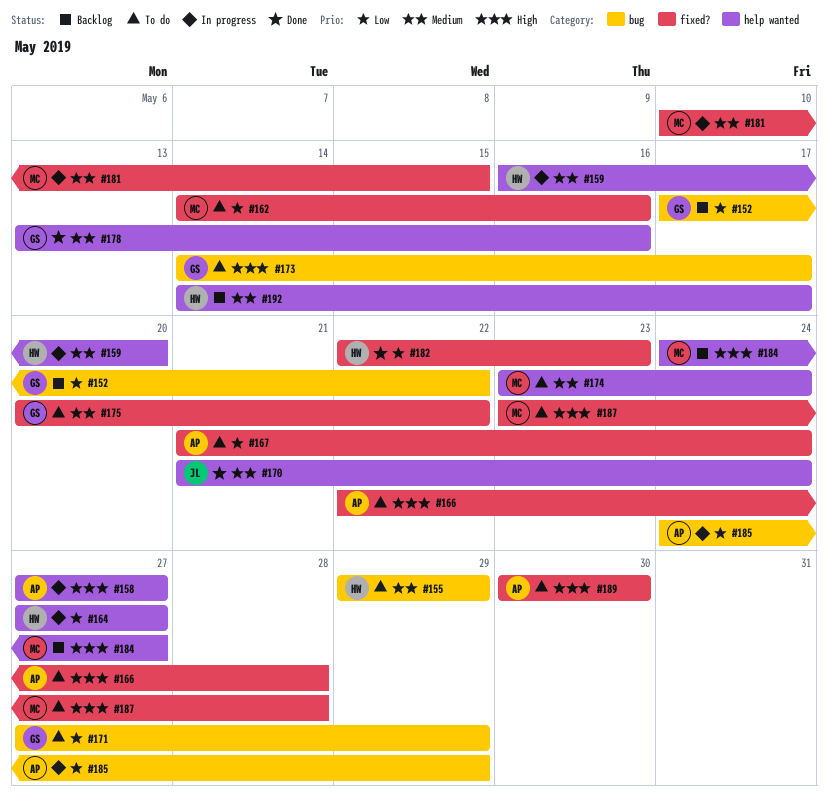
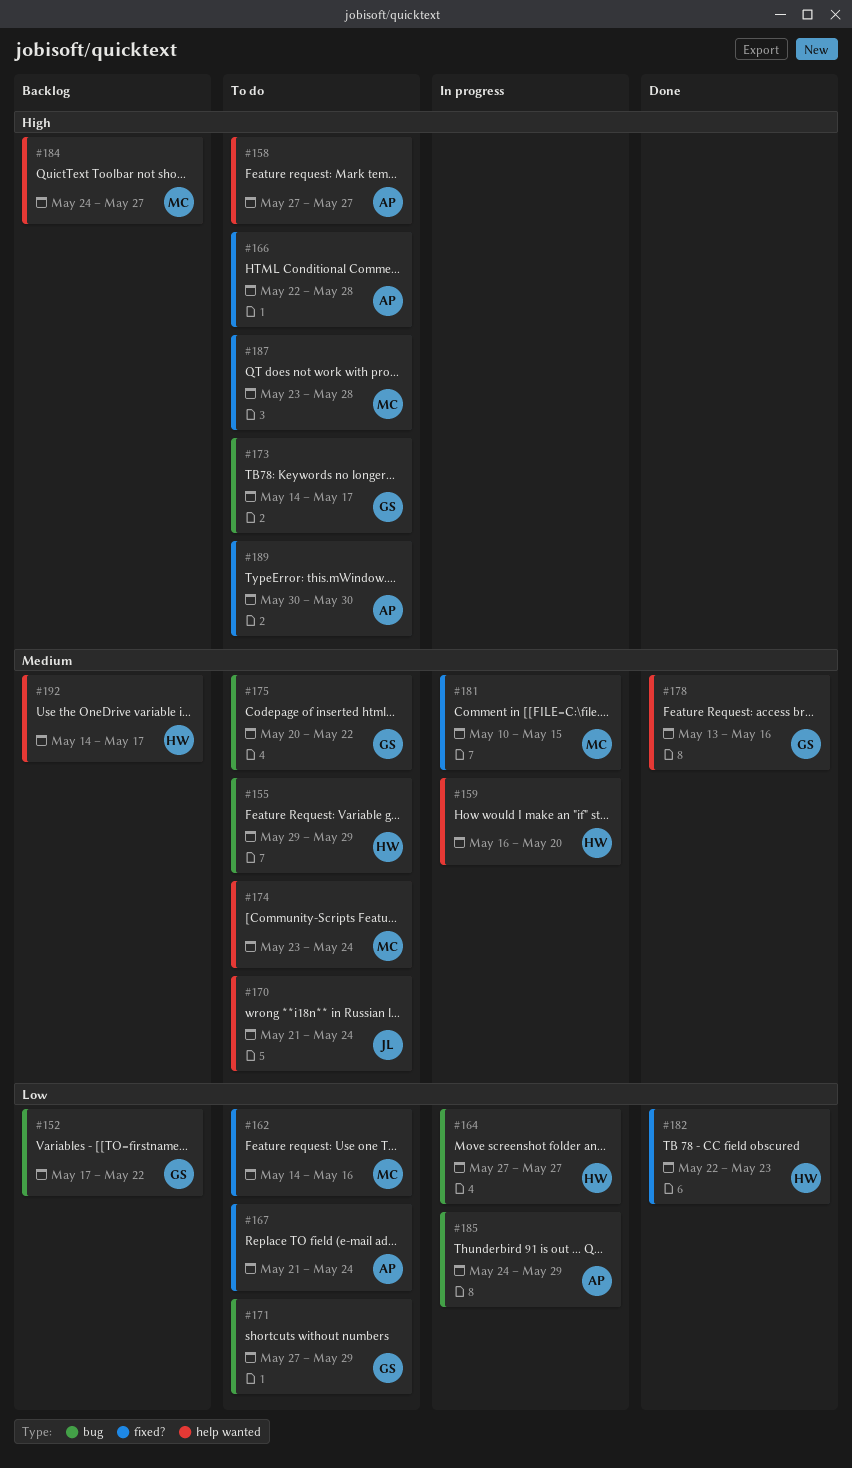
#158, status: In progress -> To do
#164, label: help wanted -> bug
#170, status: Done -> To do
#175, label: fixed? -> bug

